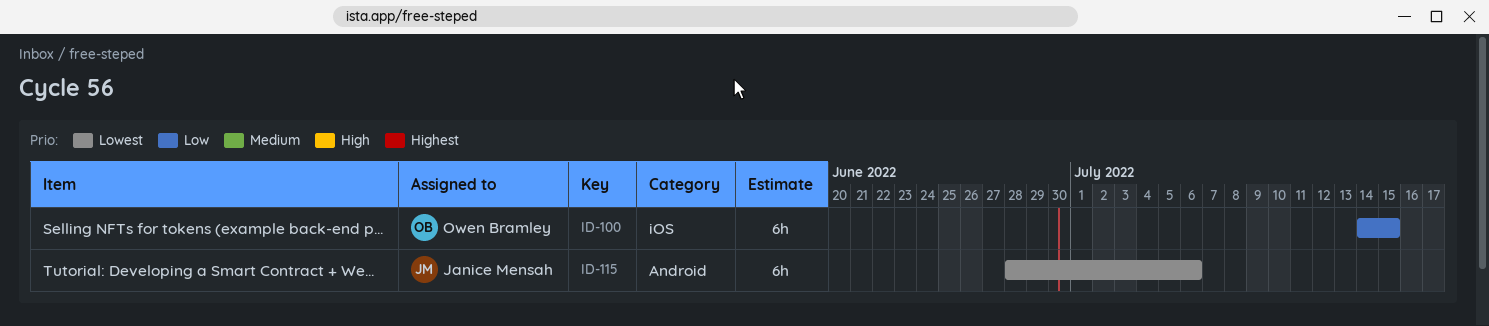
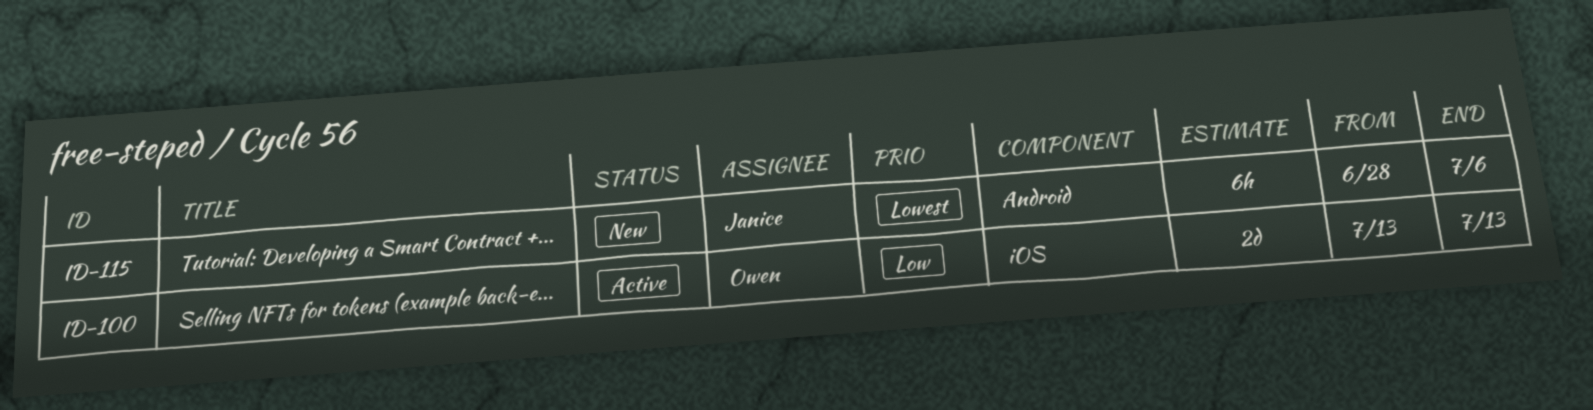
ID-100, estimate: 6h -> 2d
ID-100, start: Jul 14 -> Jul 13
ID-100, due: Jul 15 -> Jul 13

